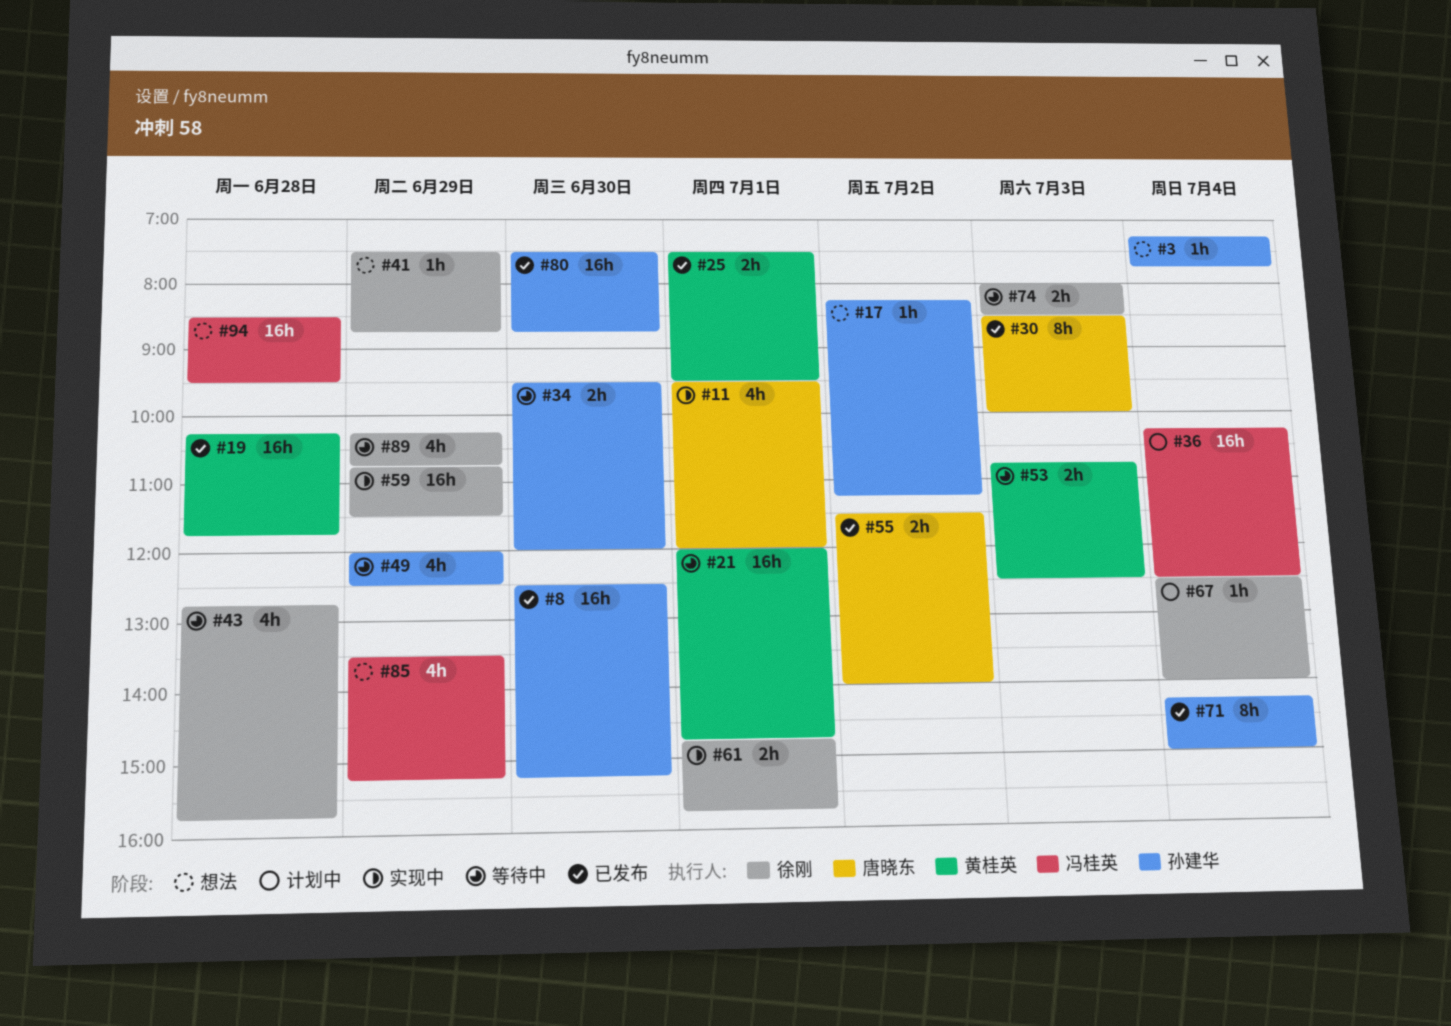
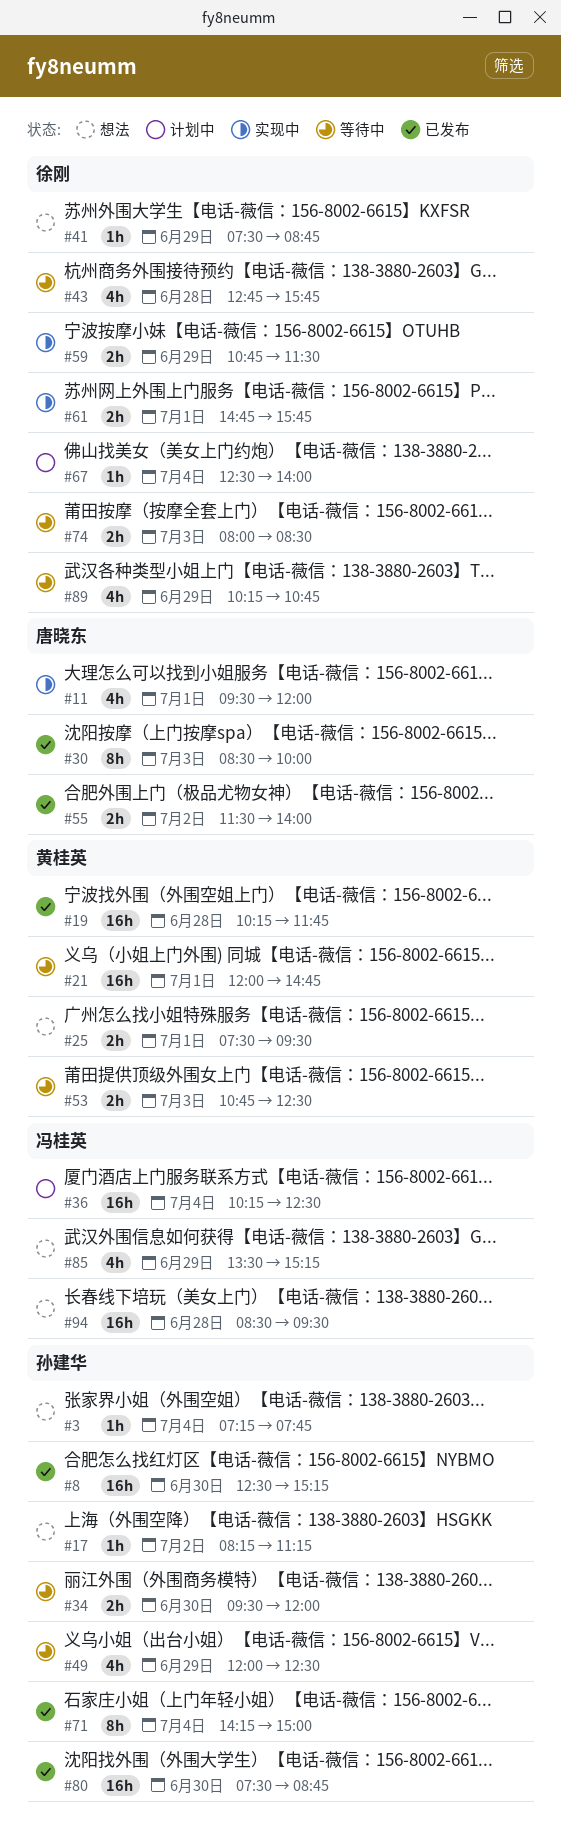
#25, status: 已发布 -> 想法
#59, estimate: 16h -> 2h

